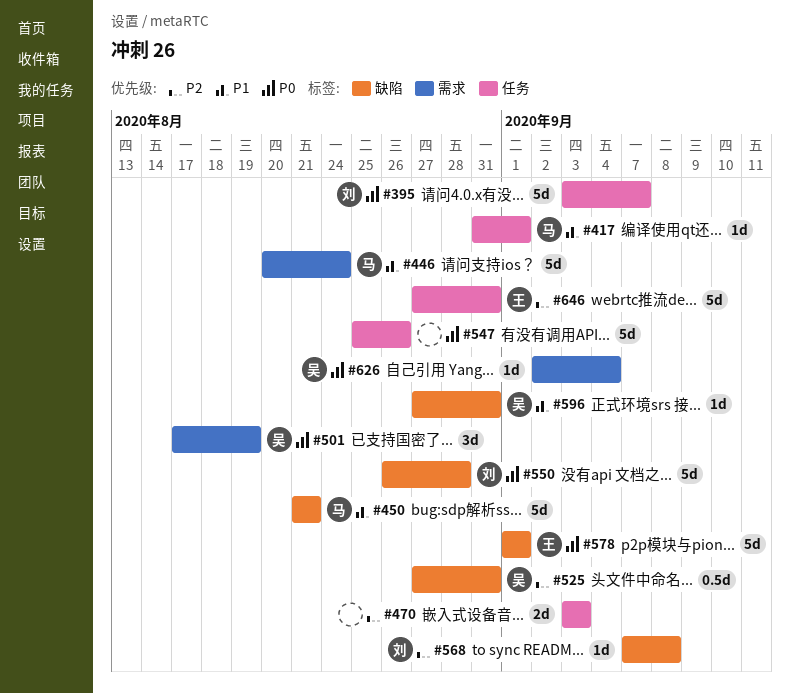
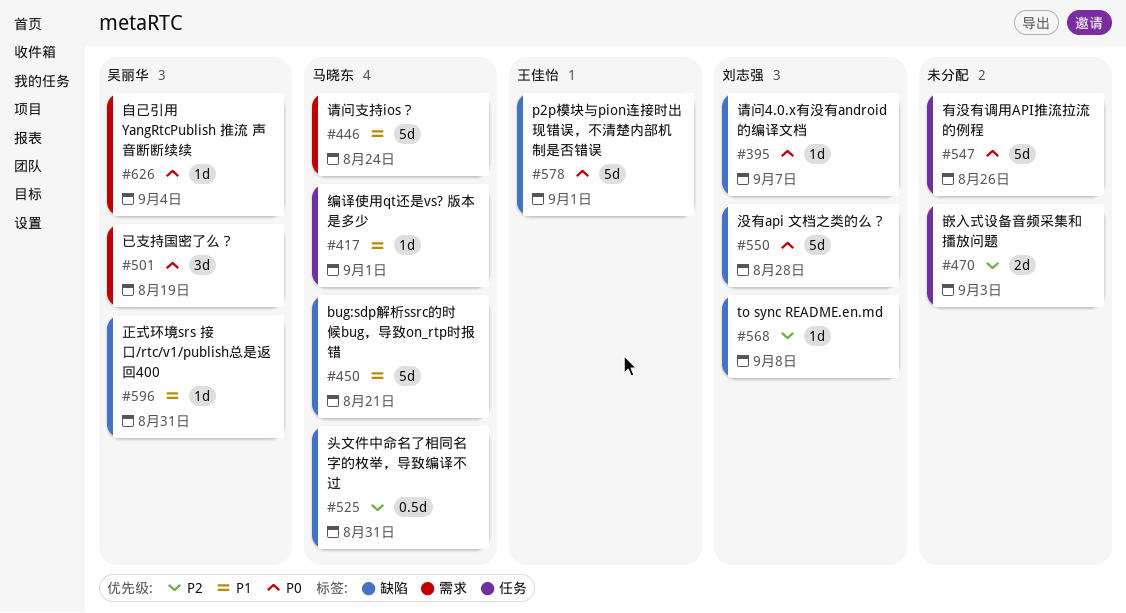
#395, label: 任务 -> 缺陷
#395, estimate: 5d -> 1d
#525, owner: 吴丽华 -> 马晓东
#646: present -> none

